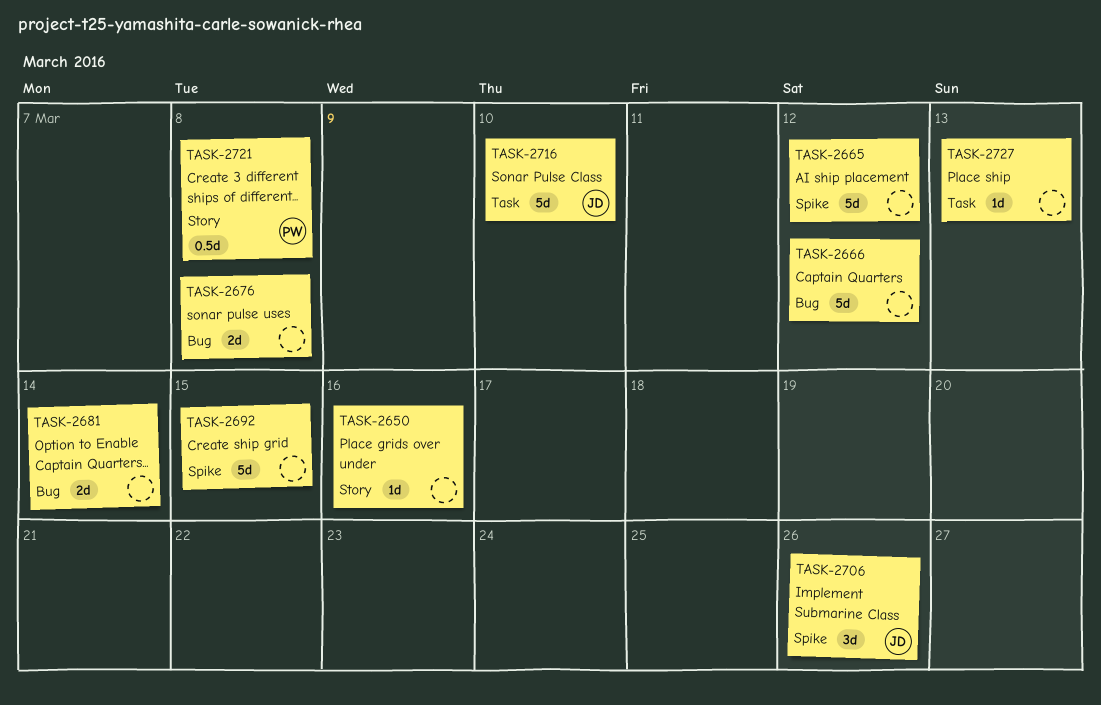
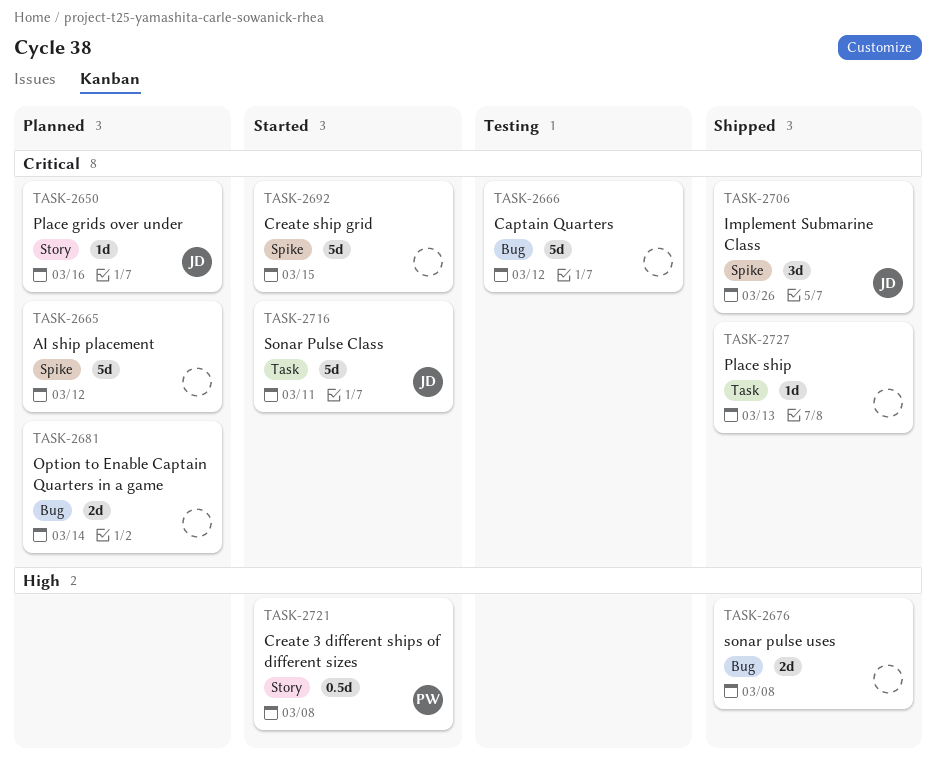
TASK-2650, owner: none -> JD
TASK-2716, due: Mar 10 -> Mar 11

